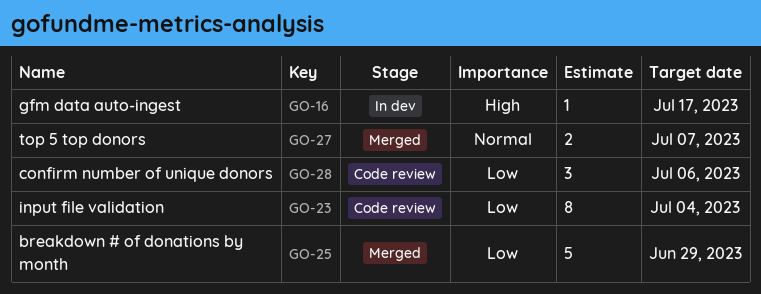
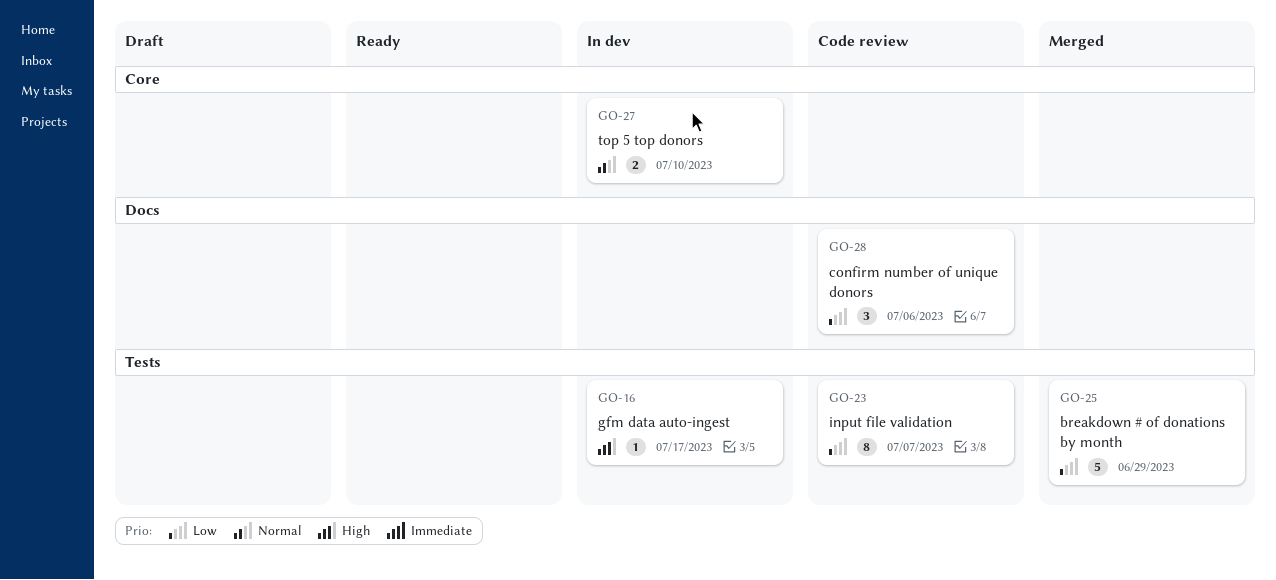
GO-23, due: Jul 4 -> Jul 7
GO-27, status: Merged -> In dev
GO-27, due: Jul 7 -> Jul 10

